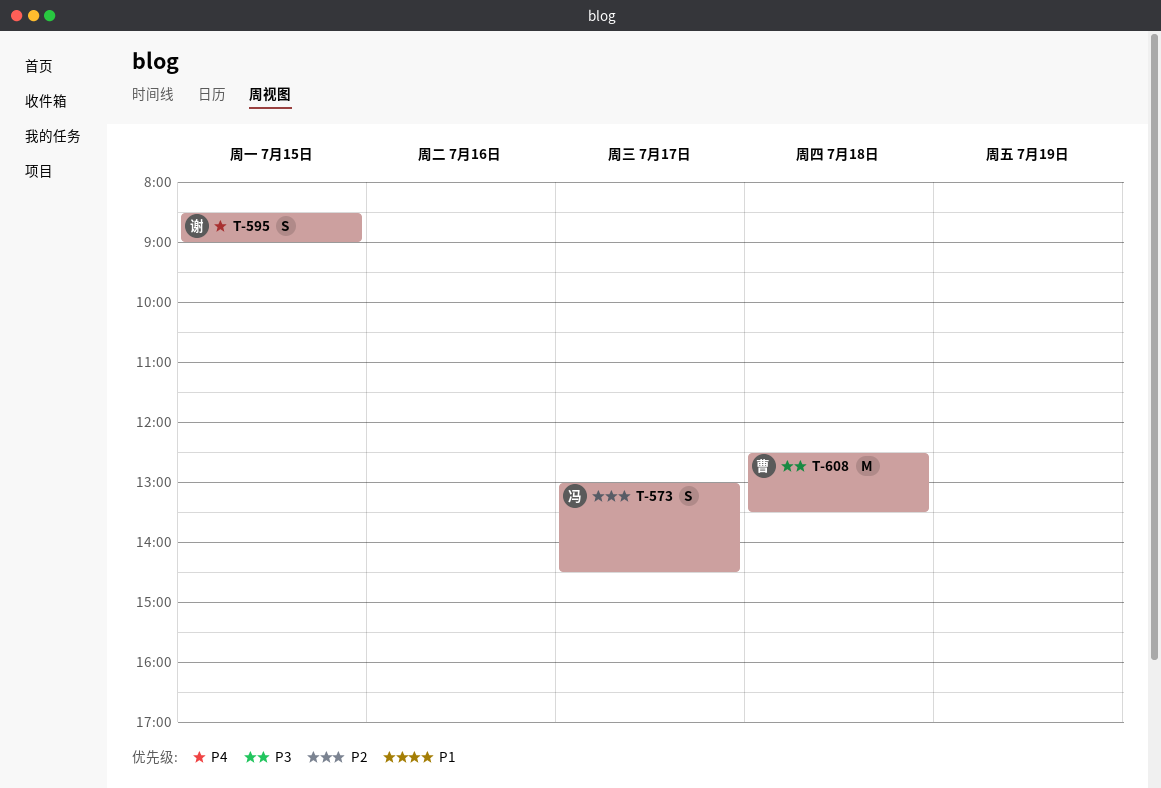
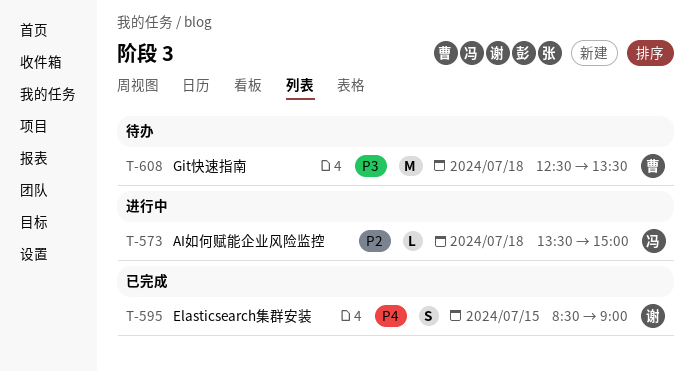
T-573, estimate: S -> L
T-573, day: Jul 17 -> Jul 18
T-573, begins: 13:00 -> 13:30
T-573, ends: 14:30 -> 15:00

